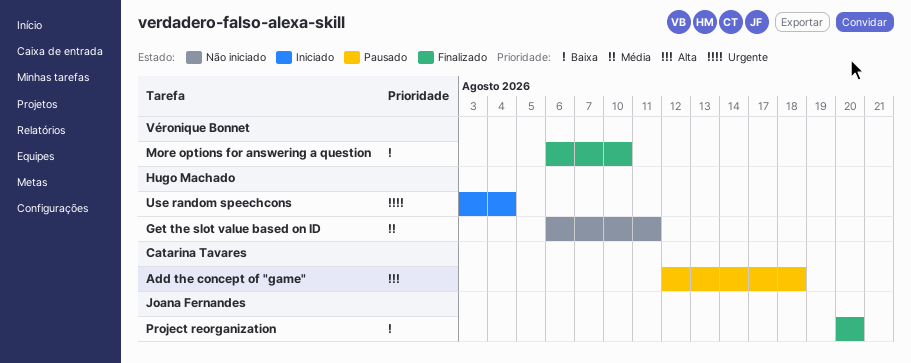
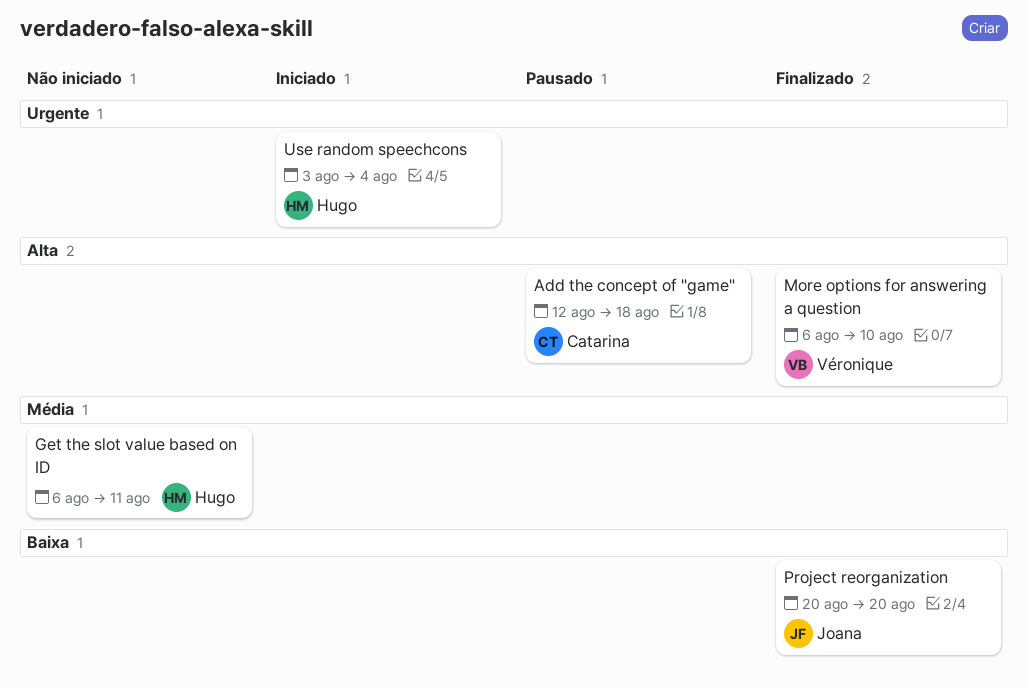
More options for answering a question, priority: Baixa -> Alta

